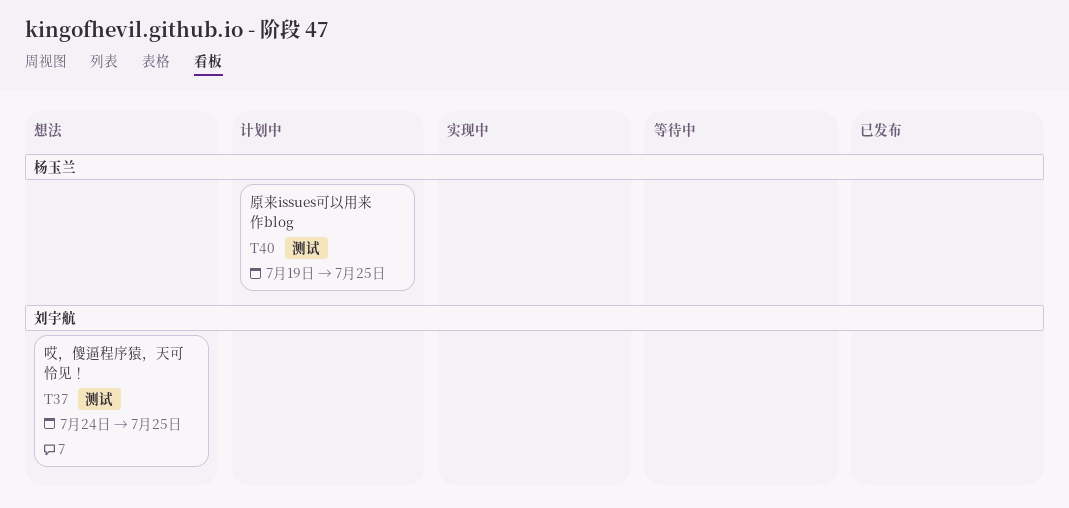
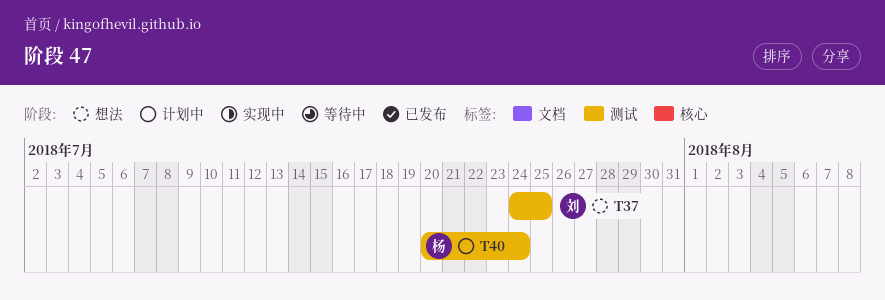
T40, start: Jul 19 -> Jul 20
T40, due: Jul 25 -> Jul 24

